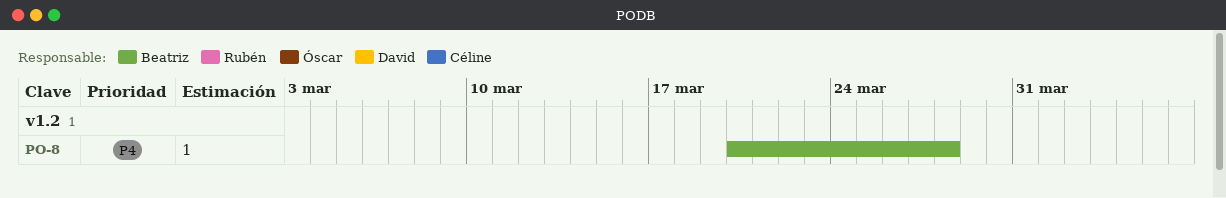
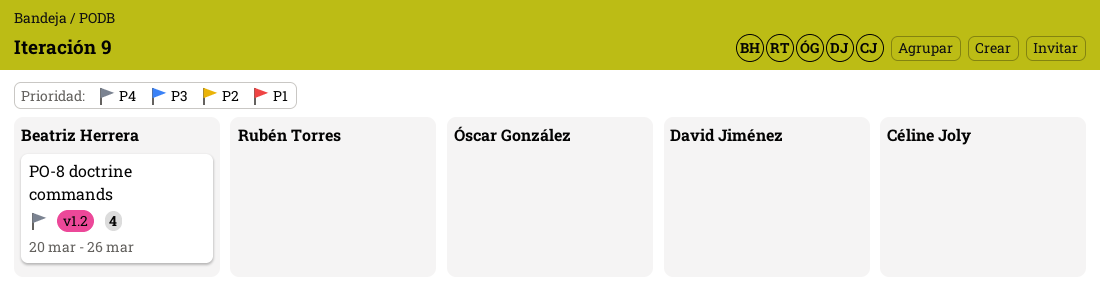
PO-8, estimate: 1 -> 4
PO-8, due: Mar 28 -> Mar 26

